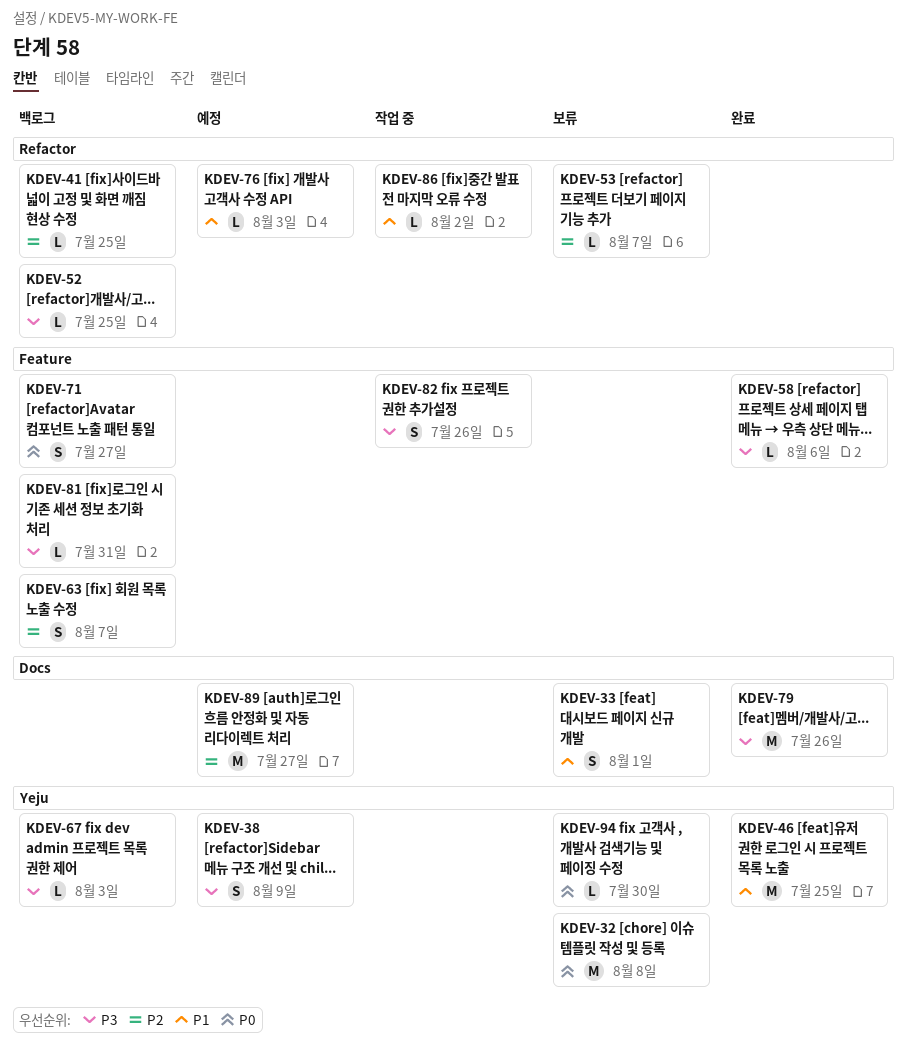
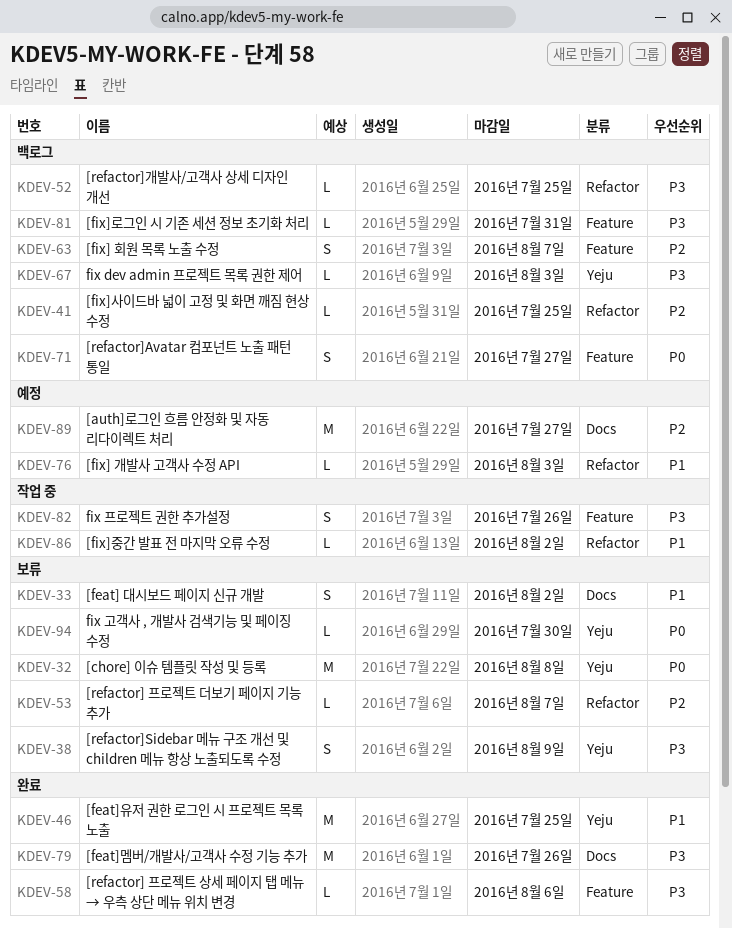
KDEV-33, due: Aug 1 -> Aug 2
KDEV-38, status: 예정 -> 보류

